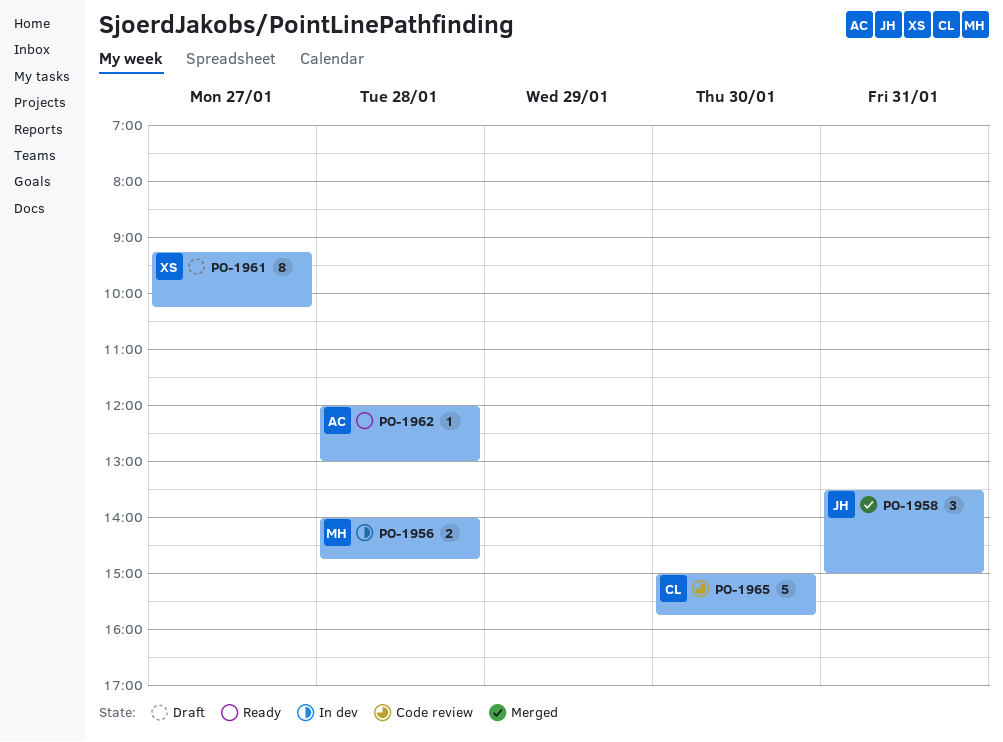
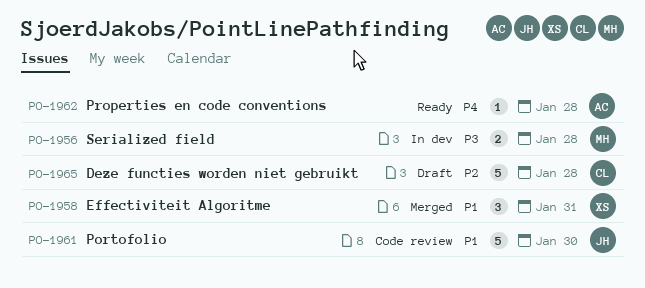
PO-1958, owner: JH -> XS
PO-1961, status: Draft -> Code review
PO-1961, owner: XS -> JH
PO-1961, estimate: 8 -> 5
PO-1961, day: Jan 27 -> Jan 30
PO-1965, status: Code review -> Draft
PO-1965, day: Jan 30 -> Jan 28

